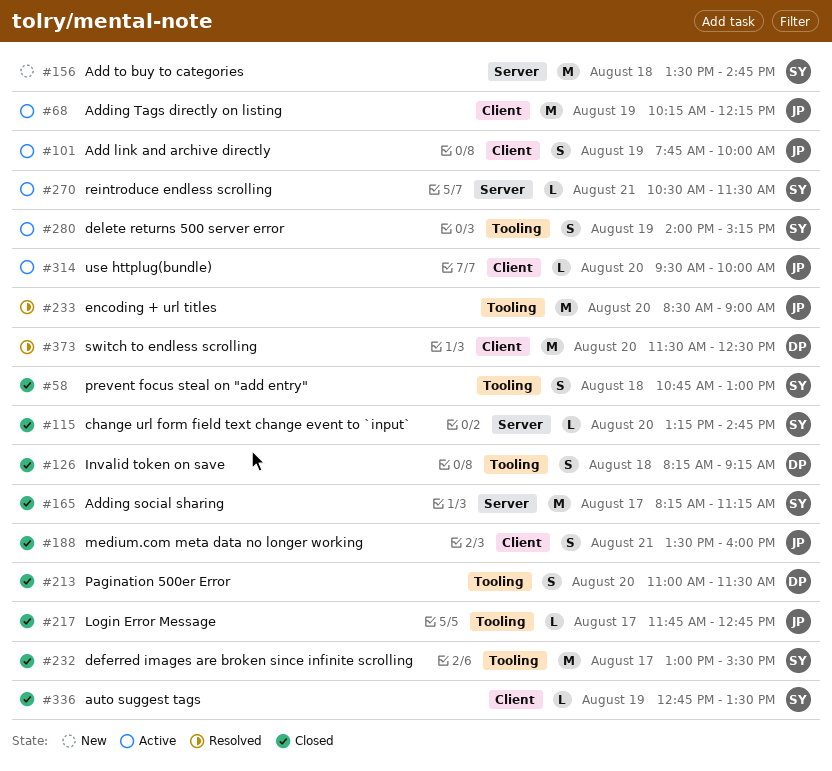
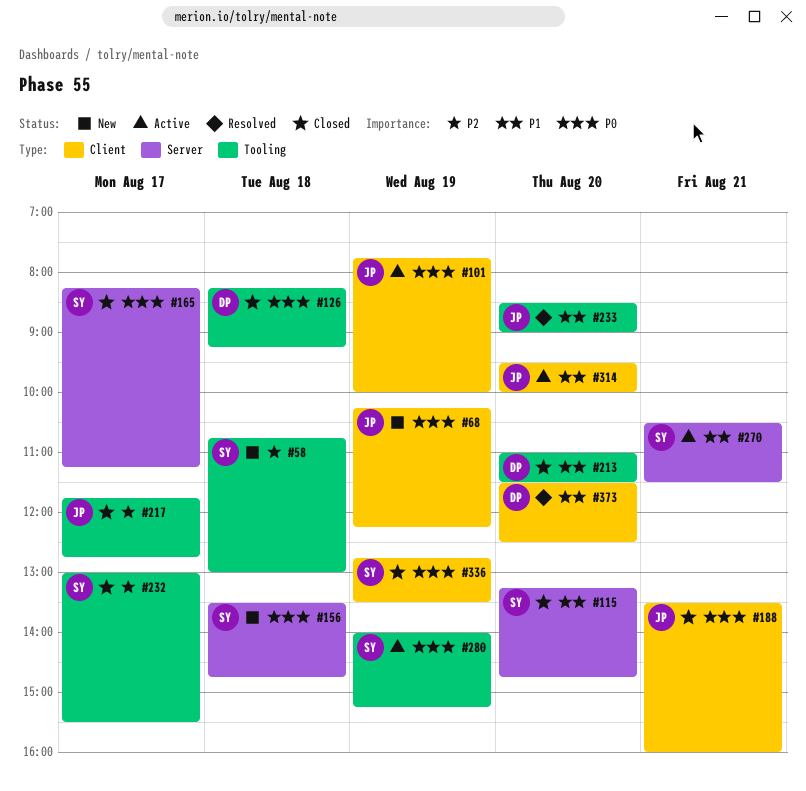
#58, status: Closed -> New
#68, status: Active -> New

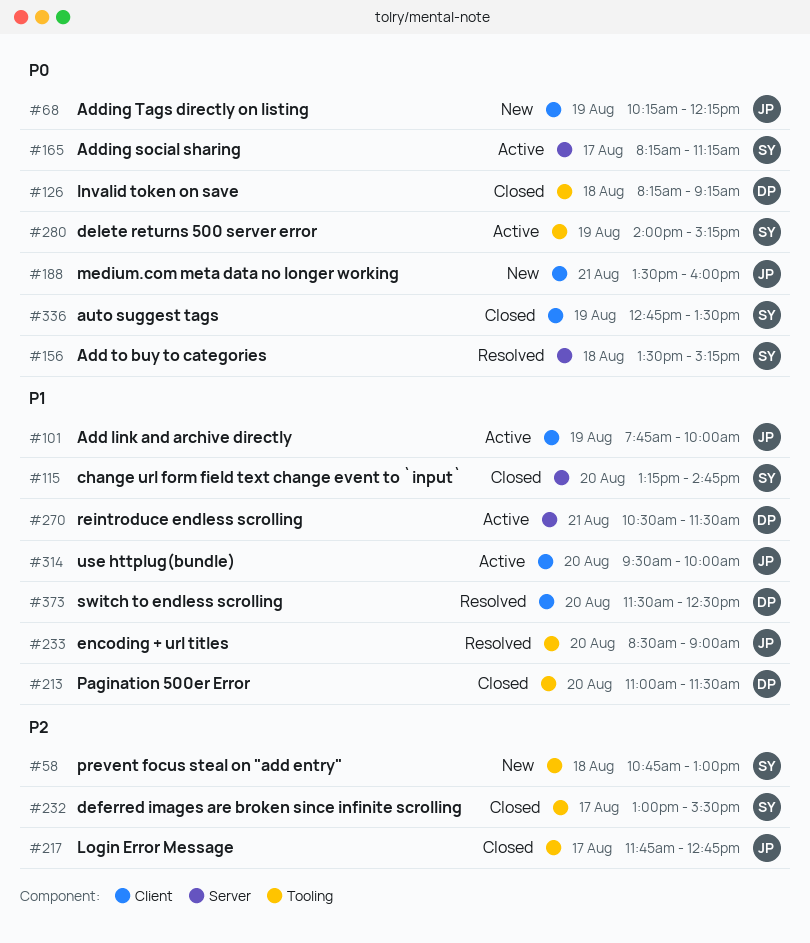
#101, priority: P0 -> P1
#156, status: New -> Resolved
#156, ends: 14:45 -> 15:15
#165, status: Closed -> Active
#188, status: Closed -> New
#270, owner: SY -> DP

